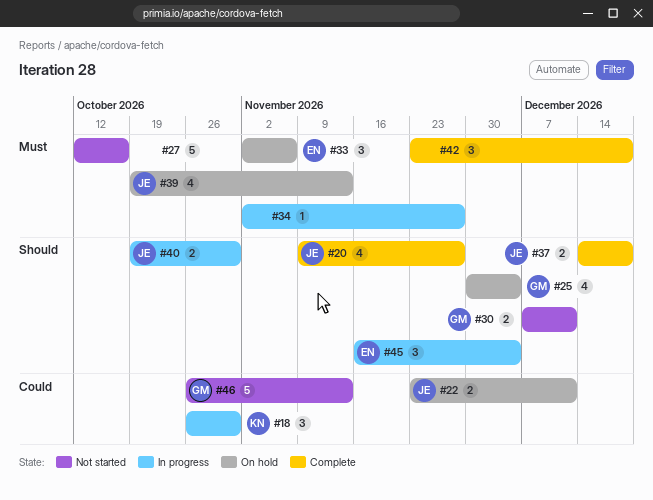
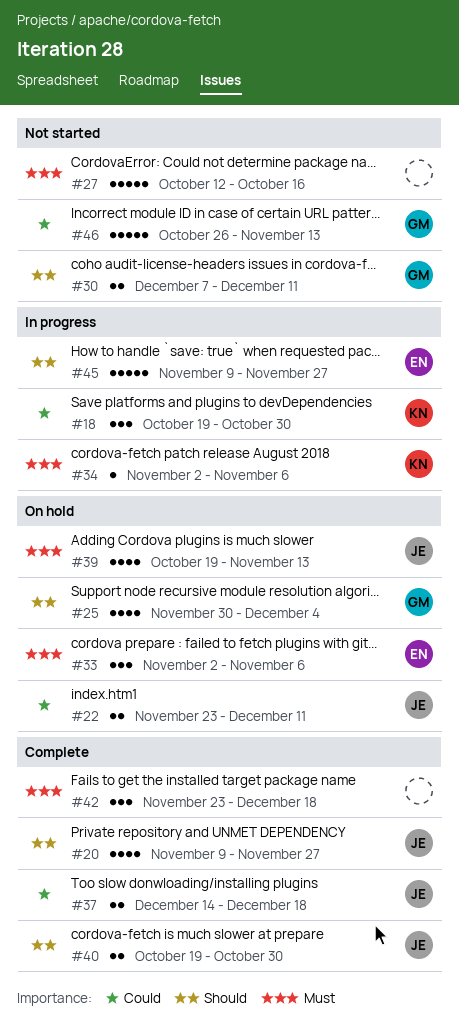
#18, start: Oct 26 -> Oct 19
#34, owner: none -> KN
#34, due: Nov 27 -> Nov 6
#37, priority: Should -> Could
#40, status: In progress -> Complete
#45, estimate: 3 -> 5
#45, start: Nov 16 -> Nov 9
#45, due: Dec 4 -> Nov 27

